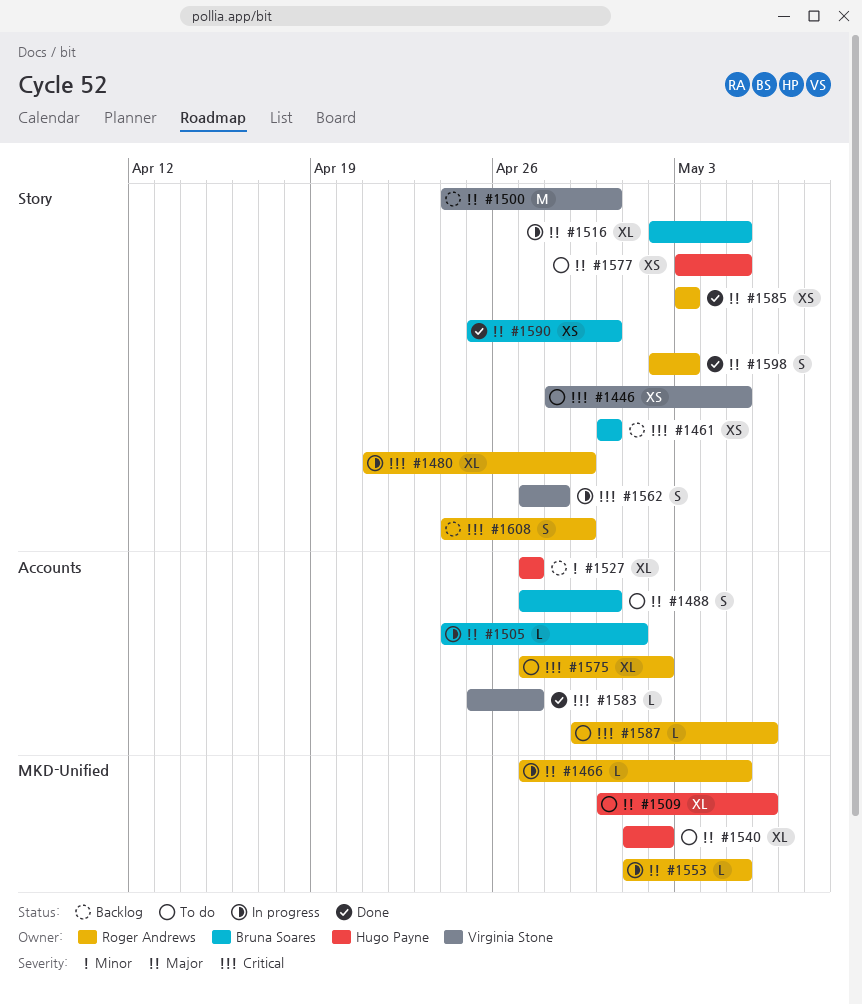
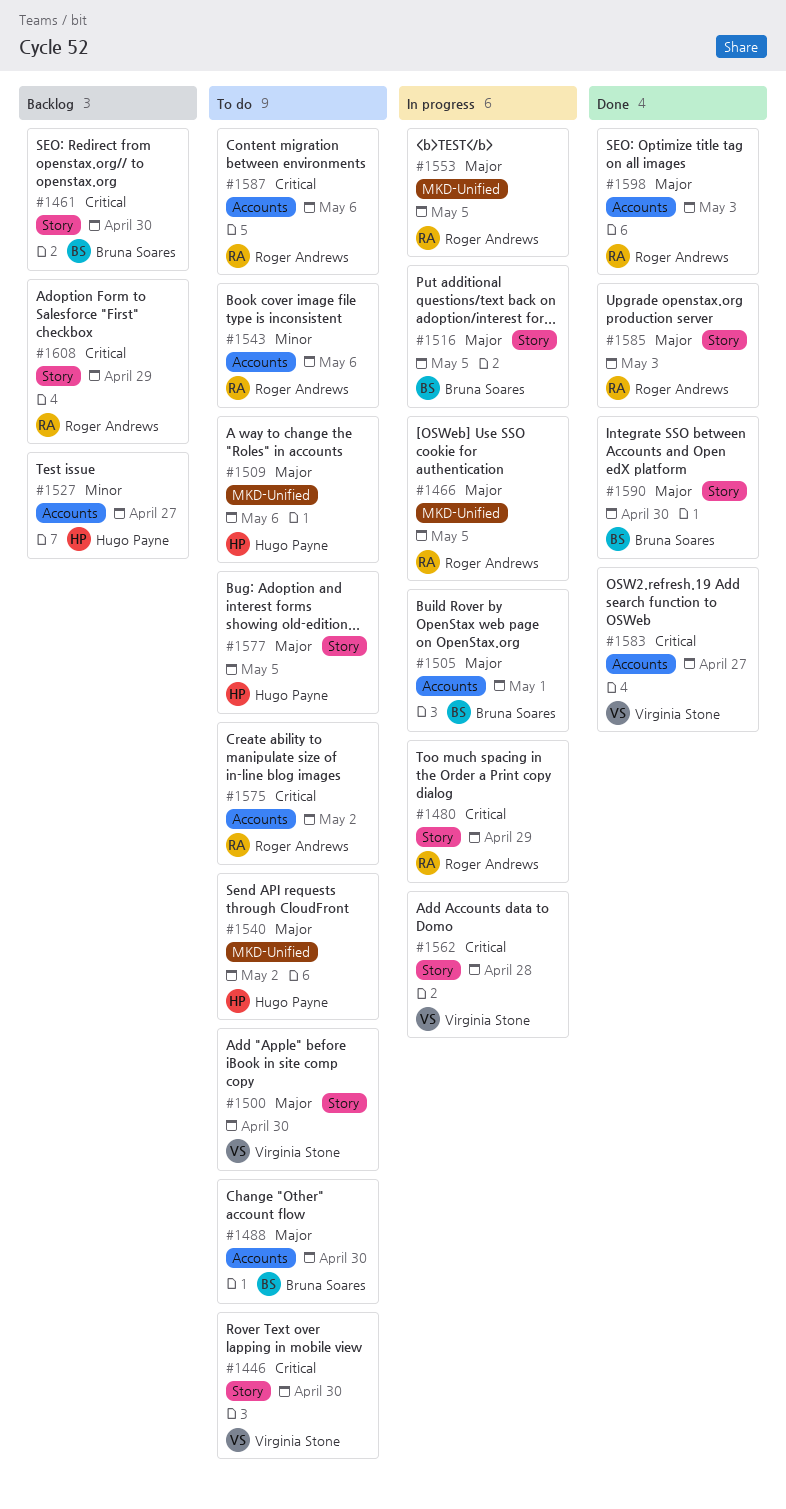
#1446, due: May 5 -> Apr 30
#1500, status: Backlog -> To do
#1543: none -> present
#1598, label: Story -> Accounts

